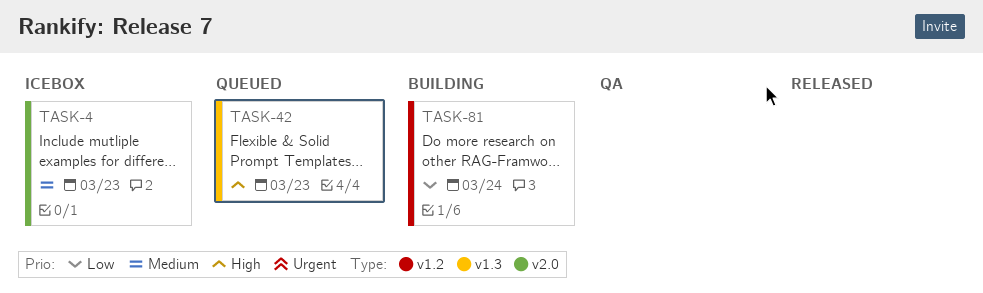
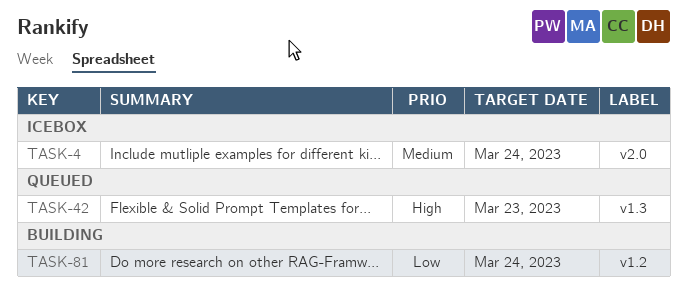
TASK-4, due: Mar 23 -> Mar 24

